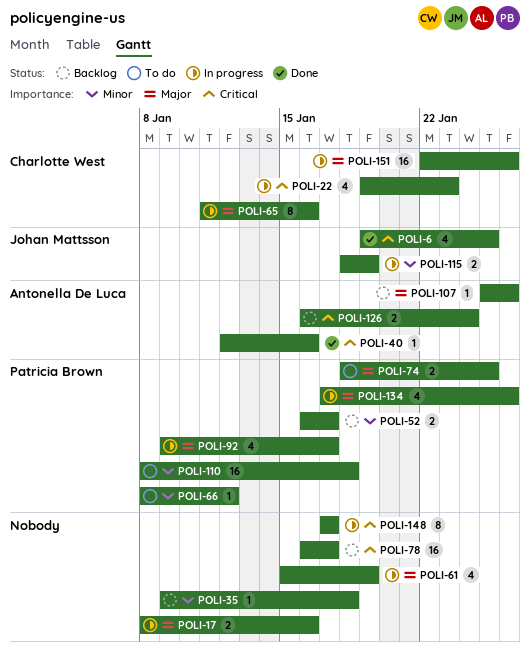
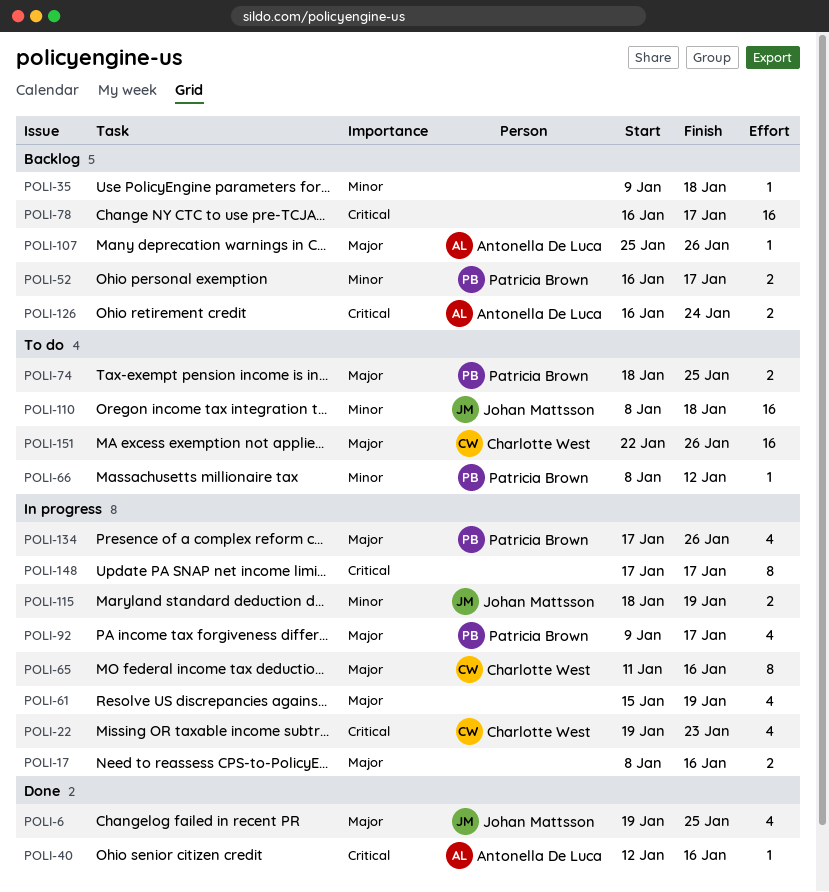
POLI-6, priority: Critical -> Major
POLI-110, owner: Patricia Brown -> Johan Mattsson
POLI-151, status: In progress -> To do

